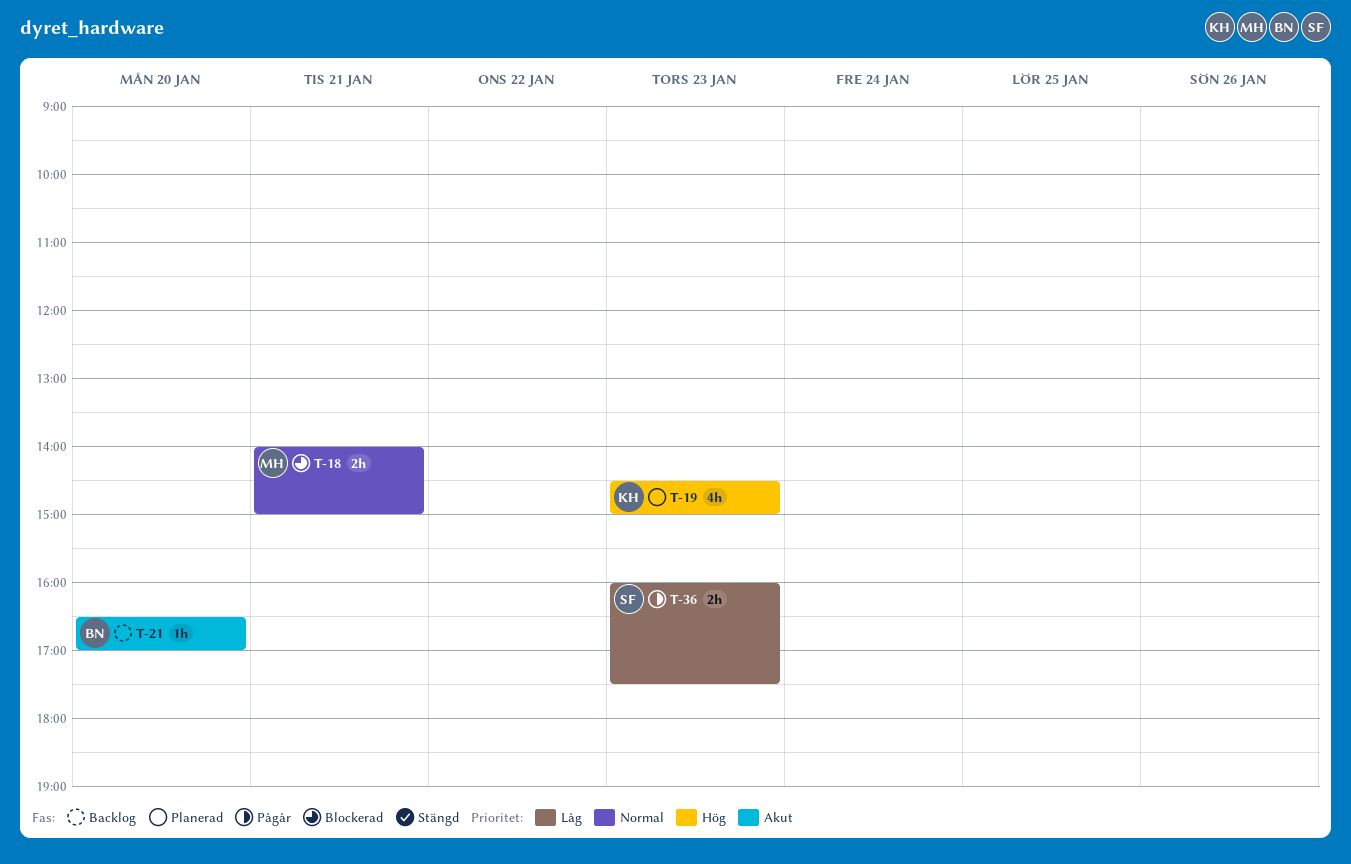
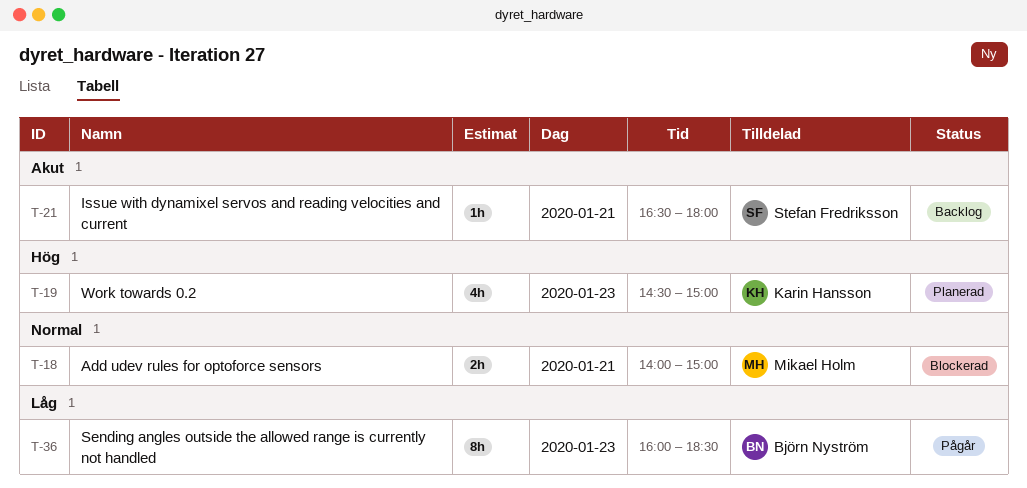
T-21, owner: Björn Nyström -> Stefan Fredriksson
T-21, day: Jan 20 -> Jan 21
T-21, ends: 17:00 -> 18:00
T-36, owner: Stefan Fredriksson -> Björn Nyström
T-36, estimate: 2h -> 8h
T-36, ends: 17:30 -> 18:30

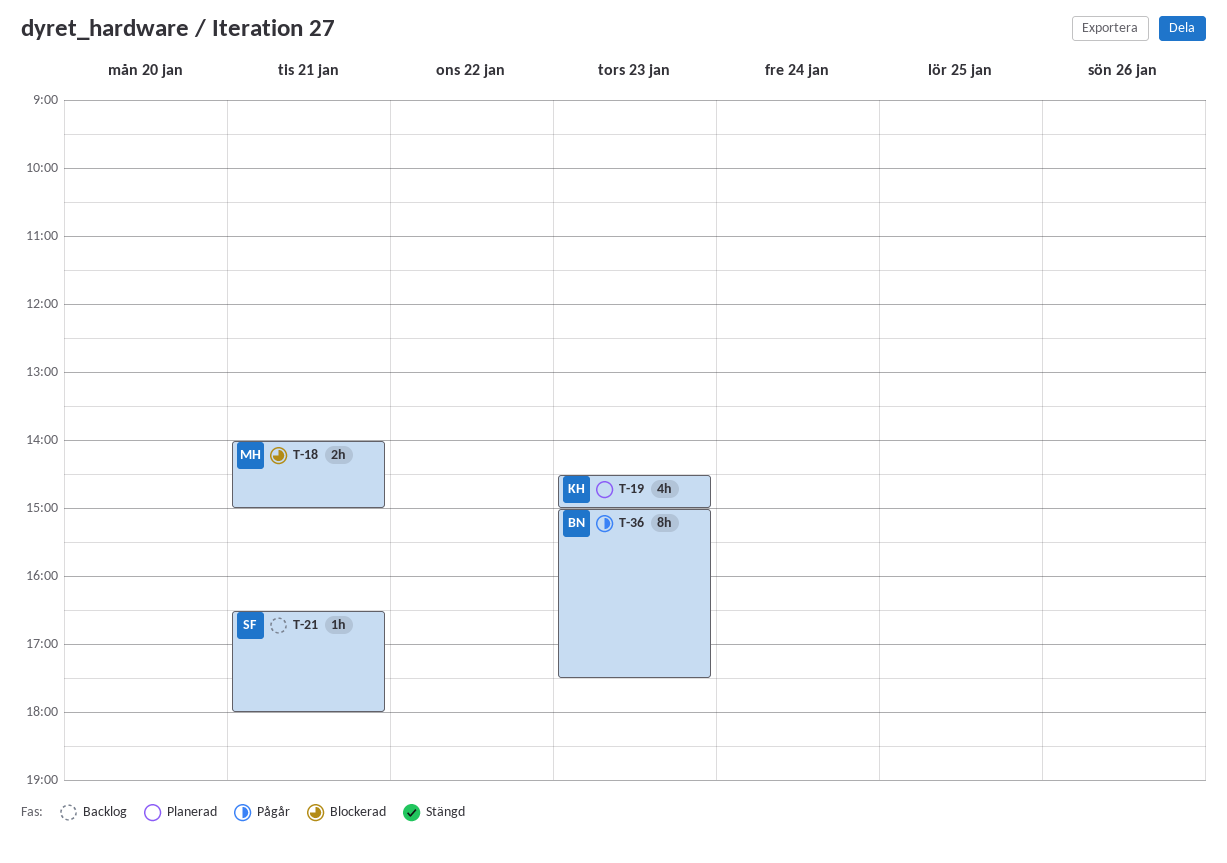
T-36, begins: 16:00 -> 15:00
T-36, ends: 18:30 -> 17:30

